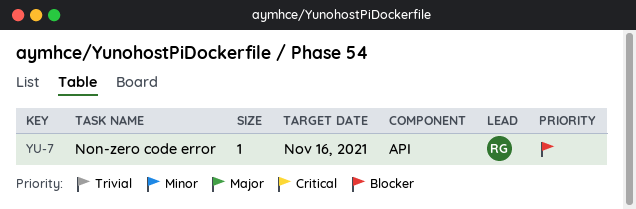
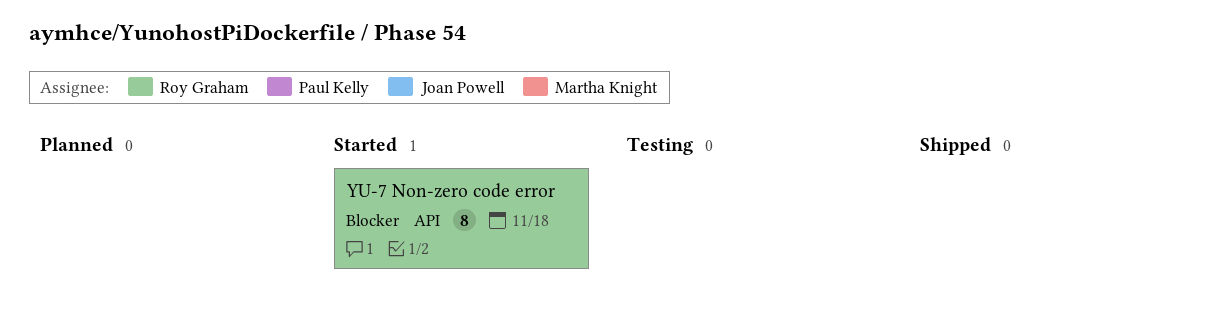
YU-7, estimate: 1 -> 8
YU-7, due: Nov 16 -> Nov 18

